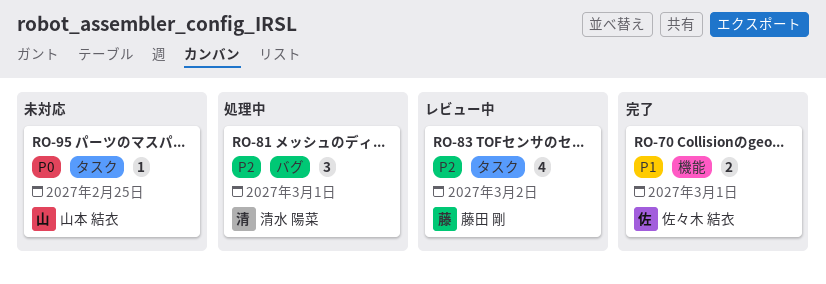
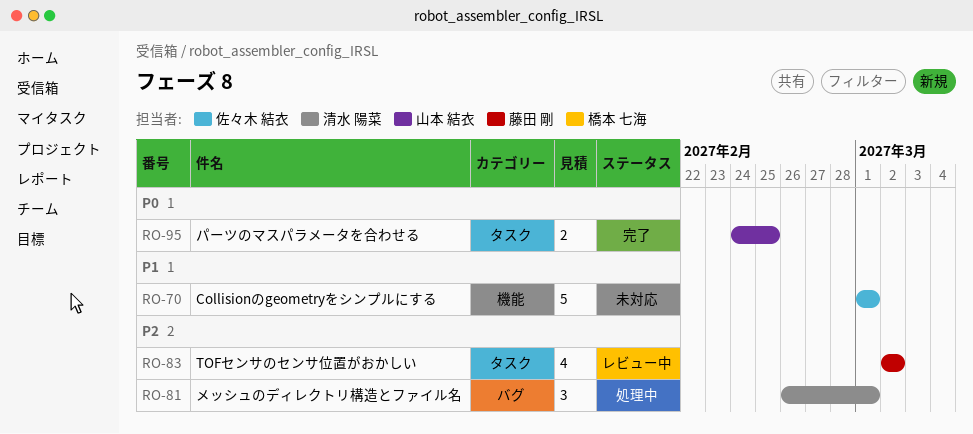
RO-70, status: 完了 -> 未対応
RO-70, estimate: 2 -> 5
RO-95, status: 未対応 -> 完了
RO-95, estimate: 1 -> 2

